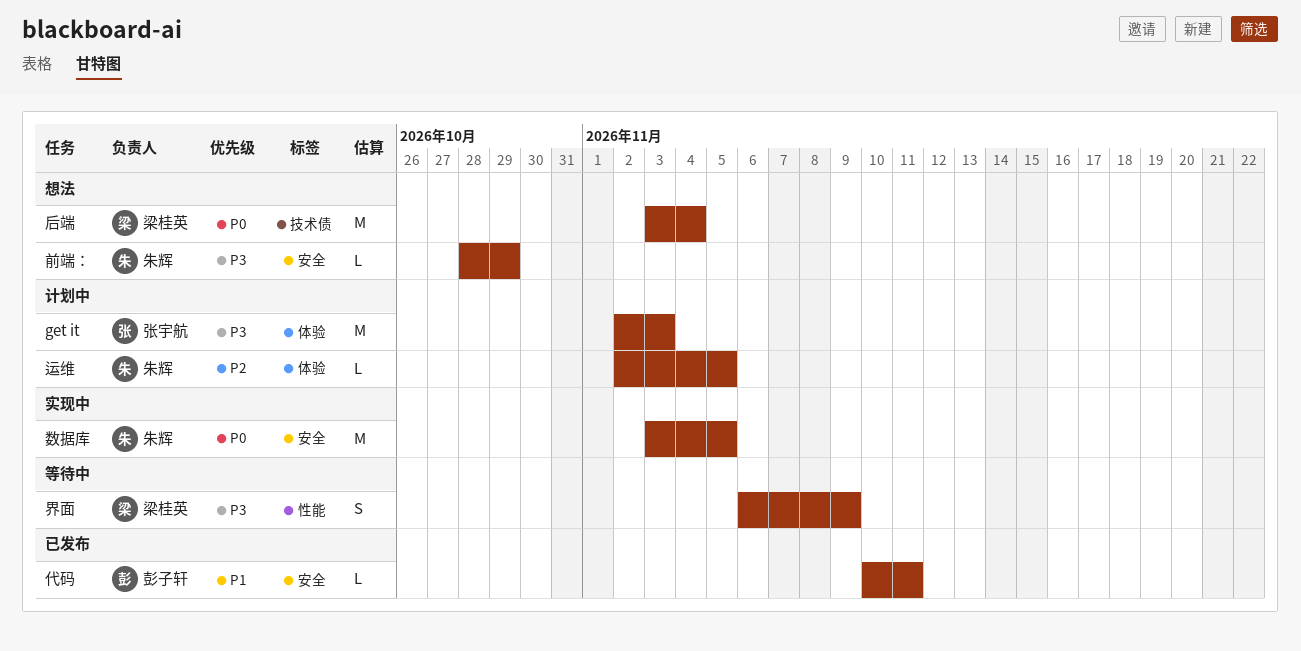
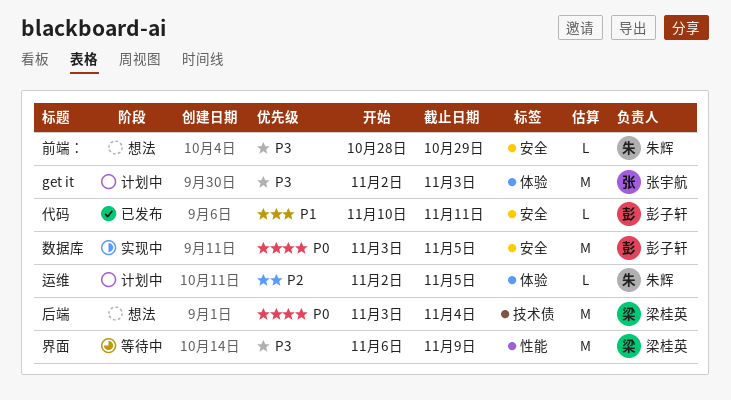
数据库, owner: 朱辉 -> 彭子轩
界面, estimate: S -> M

